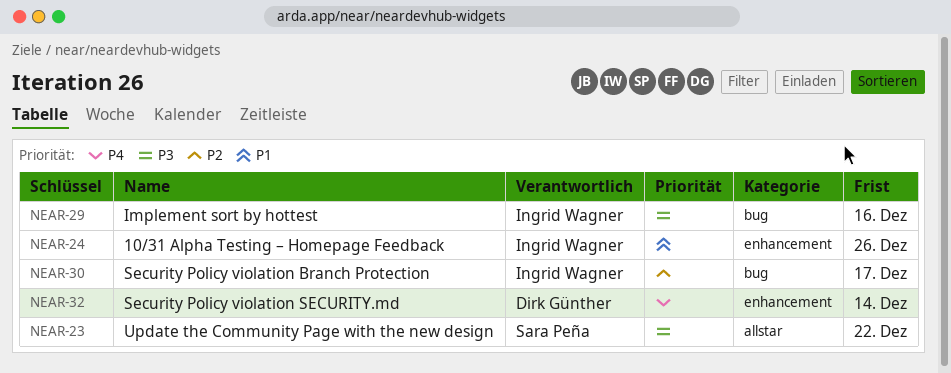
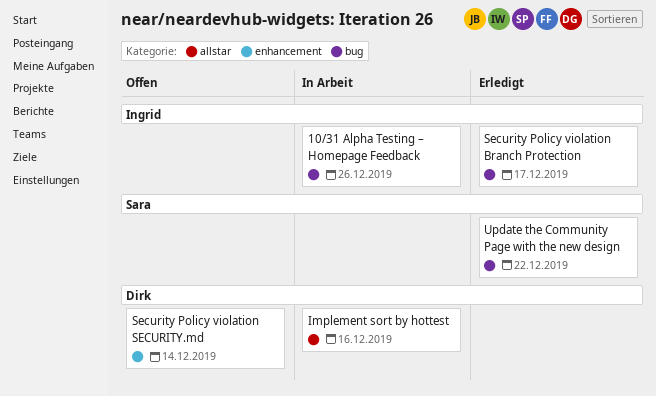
10/31 Alpha Testing – Homepage Feedback, label: enhancement -> bug
Implement sort by hottest, owner: Ingrid Wagner -> Dirk Günther
Implement sort by hottest, label: bug -> allstar
Update the Community Page with the new design, label: allstar -> bug

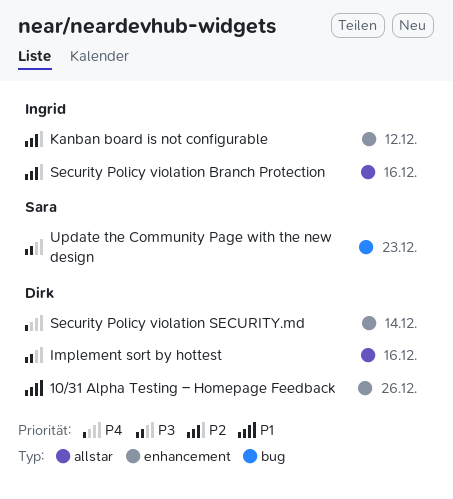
10/31 Alpha Testing – Homepage Feedback, owner: Ingrid -> Dirk
10/31 Alpha Testing – Homepage Feedback, label: bug -> enhancement
Kanban board is not configurable: none -> present
Security Policy violation Branch Protection, label: bug -> allstar
Security Policy violation Branch Protection, due: Dec 17 -> Dec 16
Update the Community Page with the new design, due: Dec 22 -> Dec 23

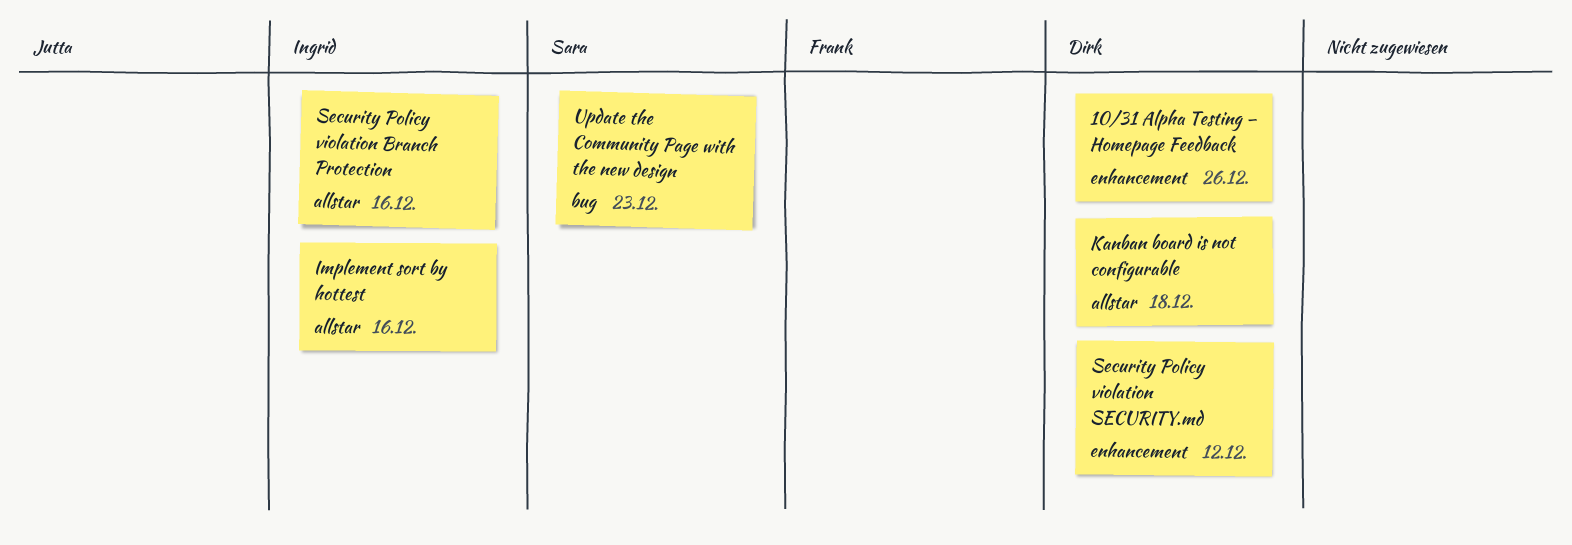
Implement sort by hottest, owner: Dirk -> Ingrid
Kanban board is not configurable, owner: Ingrid -> Dirk
Kanban board is not configurable, label: enhancement -> allstar
Kanban board is not configurable, due: Dec 12 -> Dec 18
Security Policy violation SECURITY.md, due: Dec 14 -> Dec 12

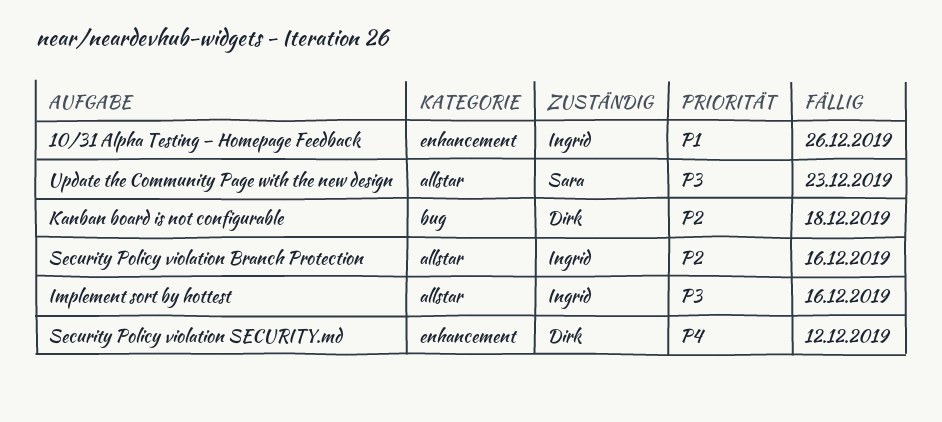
10/31 Alpha Testing – Homepage Feedback, owner: Dirk -> Ingrid
Kanban board is not configurable, label: allstar -> bug
Update the Community Page with the new design, label: bug -> allstar

